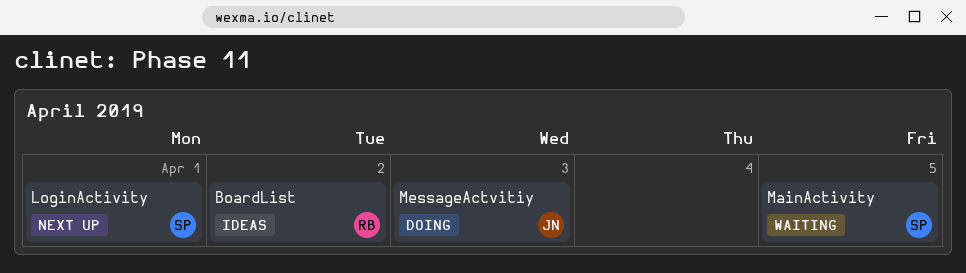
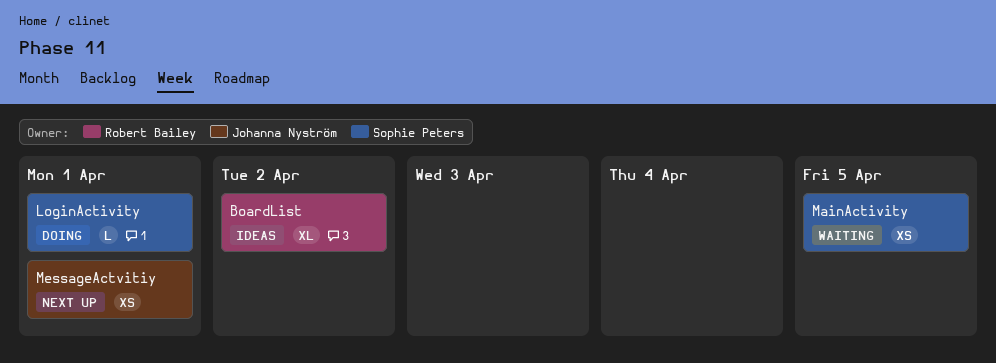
LoginActivity, status: Next up -> Doing
MessageActvitiy, status: Doing -> Next up
MessageActvitiy, due: Apr 3 -> Apr 1

